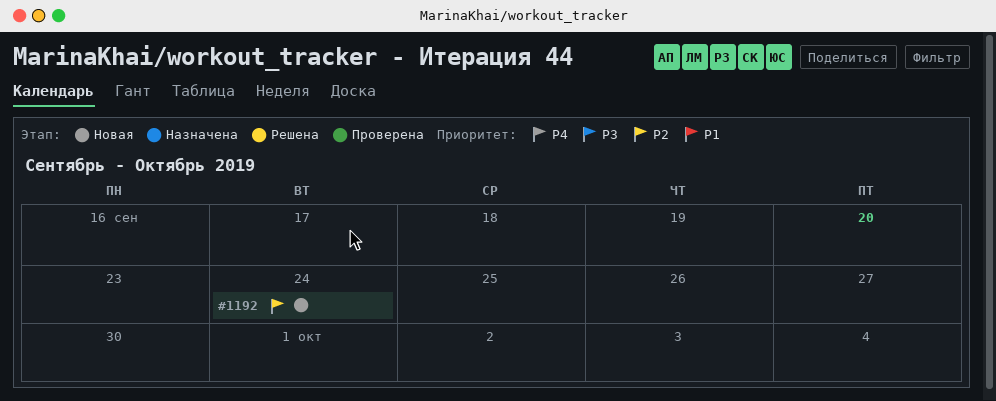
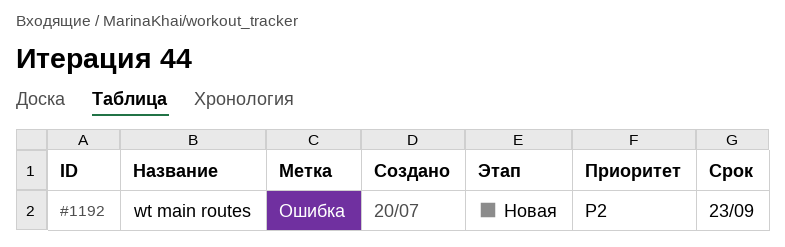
#1192, due: Sep 24 -> Sep 23

